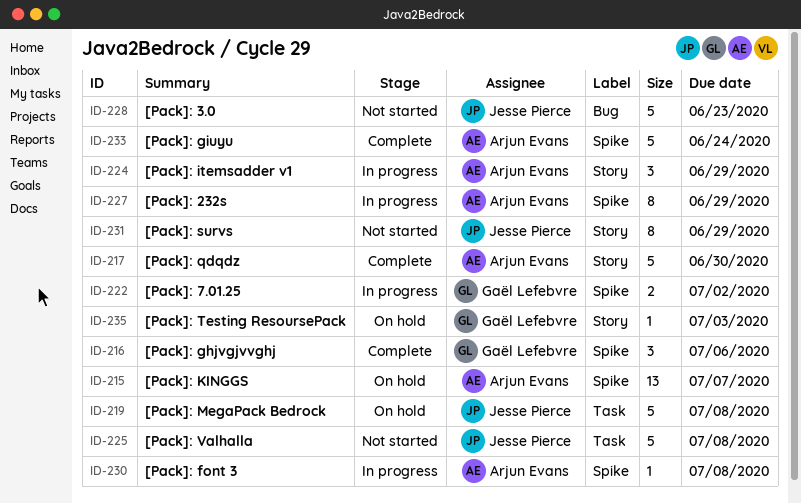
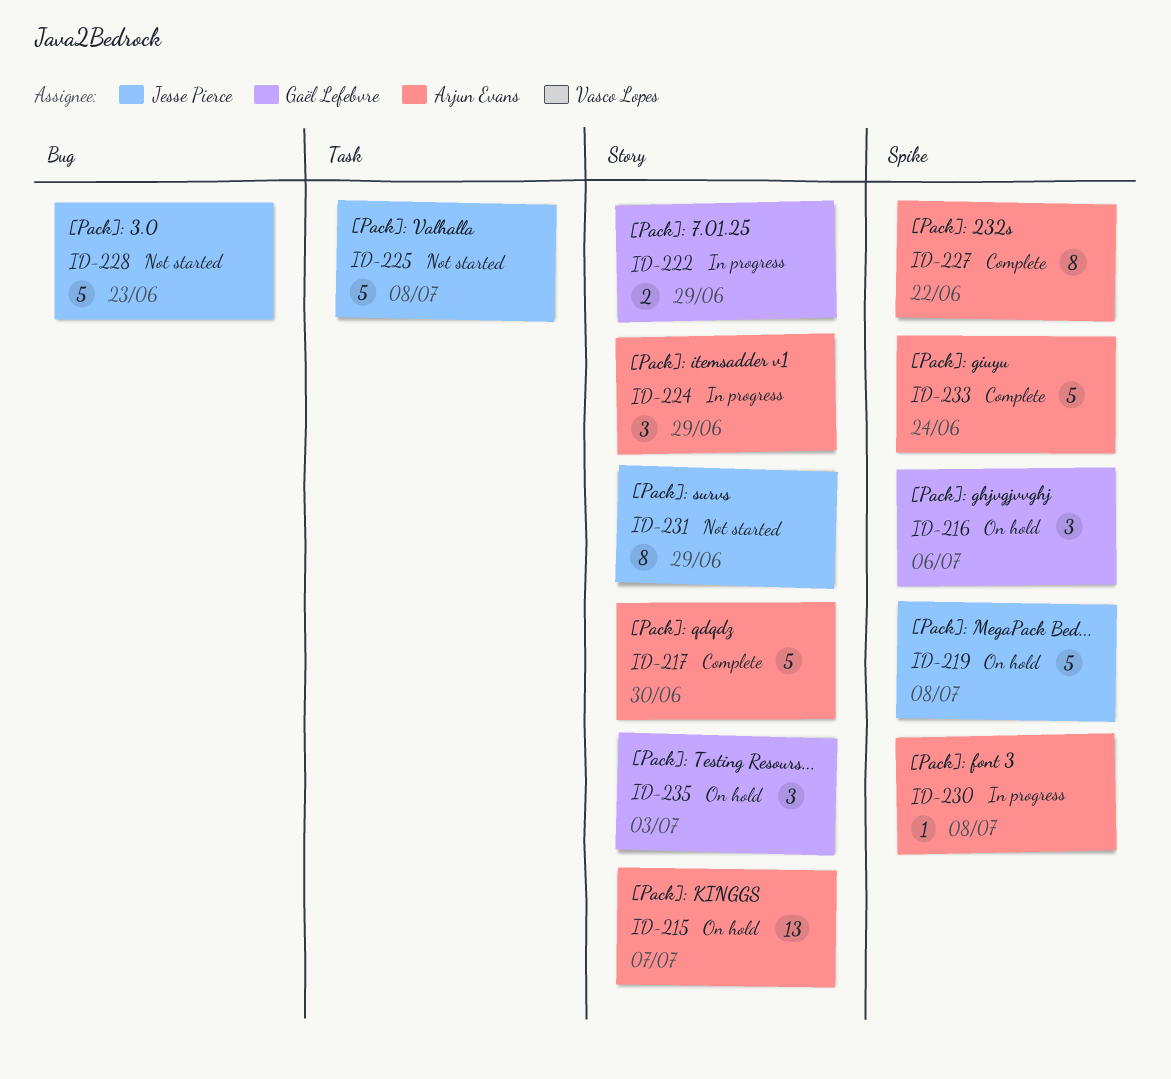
ID-215, label: Spike -> Story
ID-216, status: Complete -> On hold
ID-219, label: Task -> Spike
ID-222, label: Spike -> Story
ID-222, due: Jul 2 -> Jun 29
ID-227, status: In progress -> Complete
ID-227, due: Jun 29 -> Jun 22
ID-235, estimate: 1 -> 3

